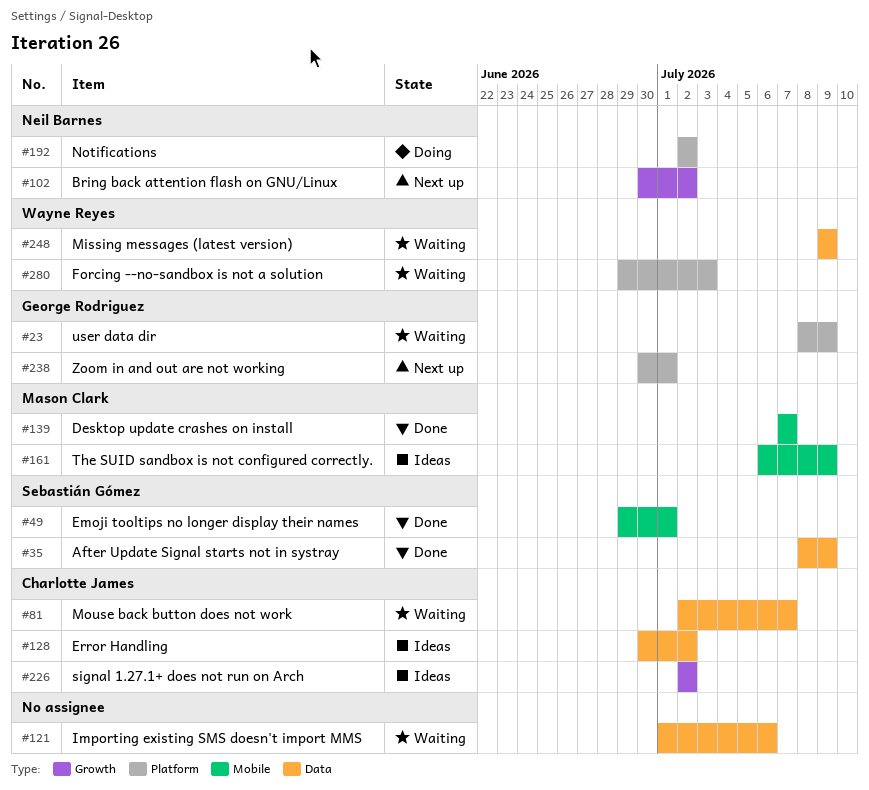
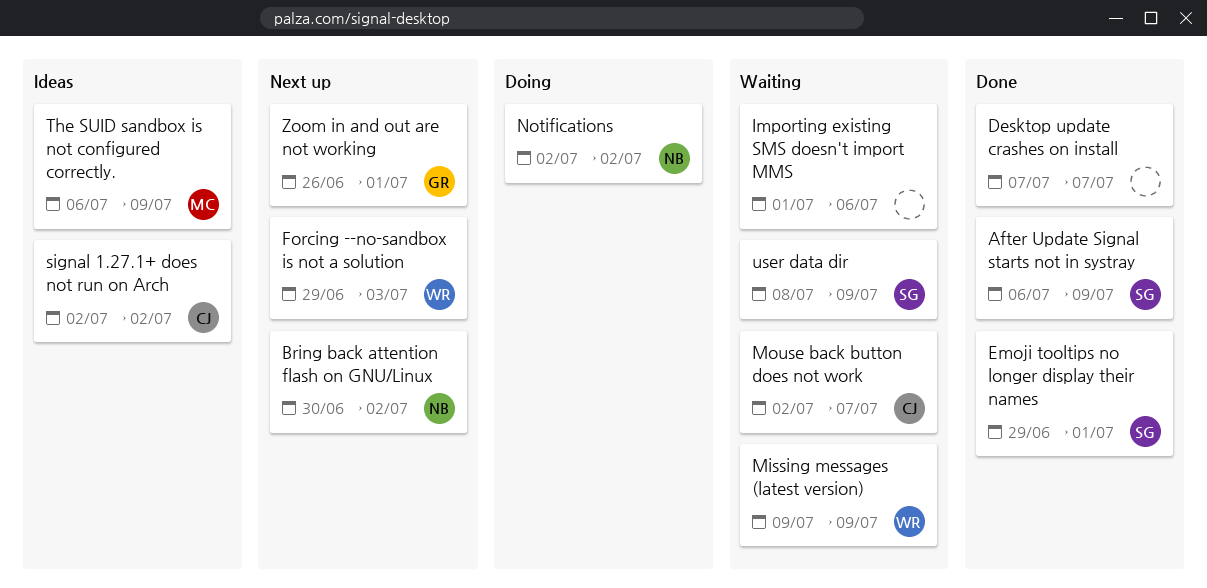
After Update Signal starts not in systray, start: Jul 8 -> Jul 6
Desktop update crashes on install, owner: Mason Clark -> none
Error Handling: present -> none
Forcing --no-sandbox is not a solution, status: Waiting -> Next up
user data dir, owner: George Rodriguez -> Sebastián Gómez
Zoom in and out are not working, start: Jun 30 -> Jun 26

